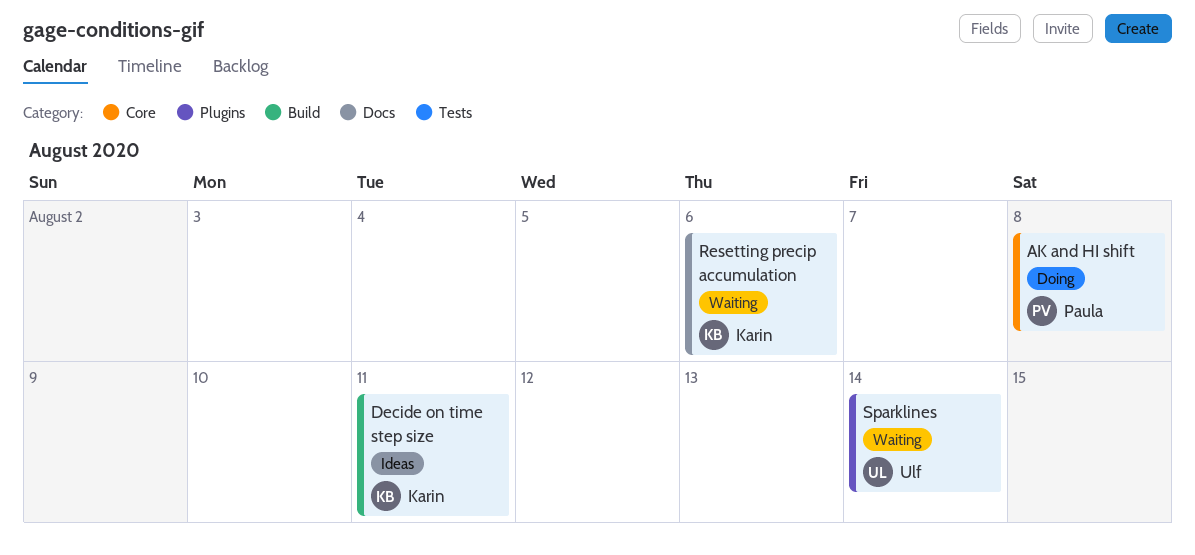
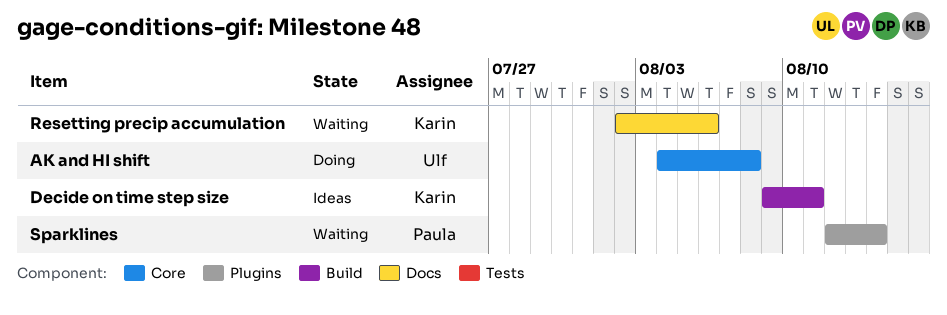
AK and HI shift, owner: Paula -> Ulf
Sparklines, owner: Ulf -> Paula

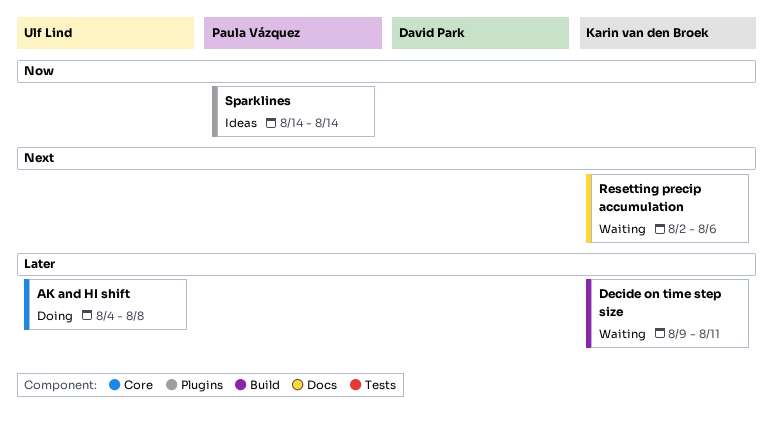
Decide on time step size, status: Ideas -> Waiting
Sparklines, status: Waiting -> Ideas
Sparklines, start: Aug 12 -> Aug 14

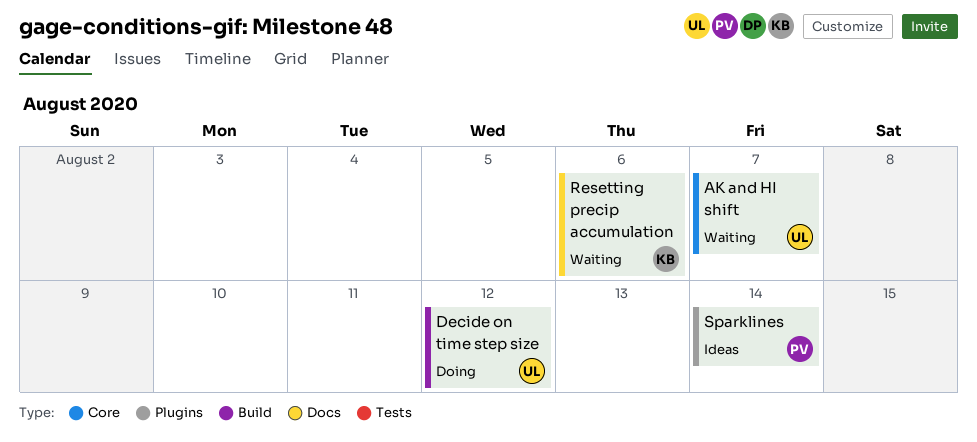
AK and HI shift, status: Doing -> Waiting
AK and HI shift, due: Aug 8 -> Aug 7
Decide on time step size, status: Waiting -> Doing
Decide on time step size, owner: Karin van den Broek -> Ulf Lind
Decide on time step size, due: Aug 11 -> Aug 12

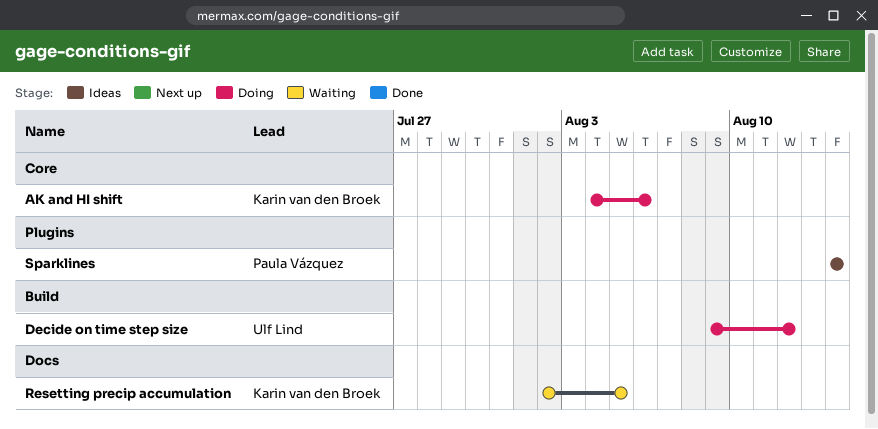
AK and HI shift, status: Waiting -> Doing
AK and HI shift, owner: Ulf Lind -> Karin van den Broek
AK and HI shift, due: Aug 7 -> Aug 6
Resetting precip accumulation, due: Aug 6 -> Aug 5

